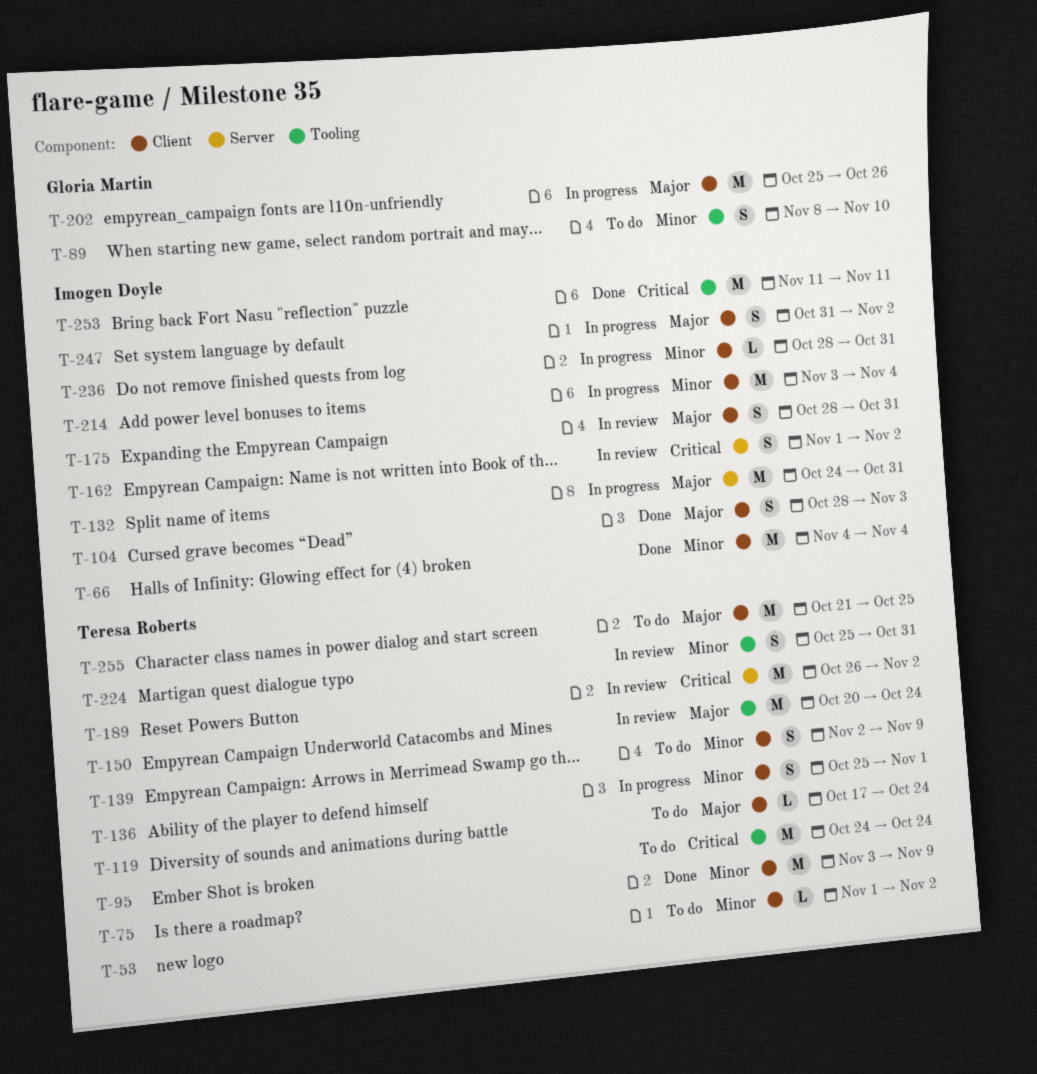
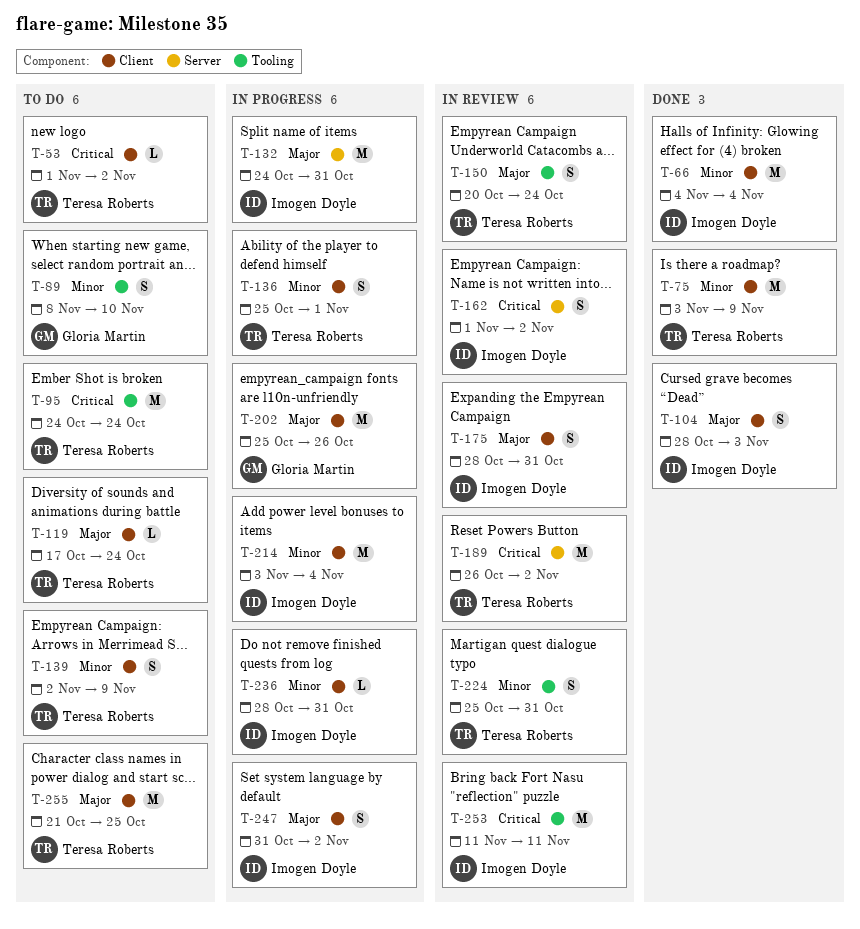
T-53, priority: Minor -> Critical
T-150, estimate: M -> S
T-253, status: Done -> In review

